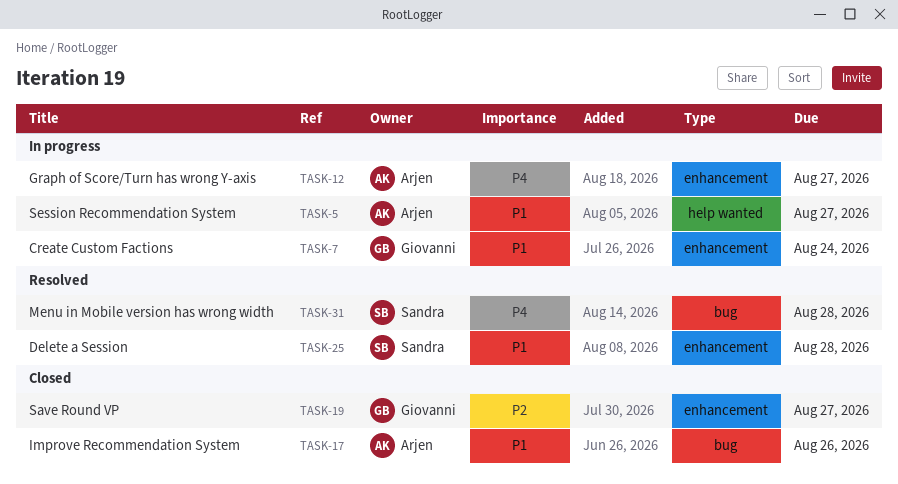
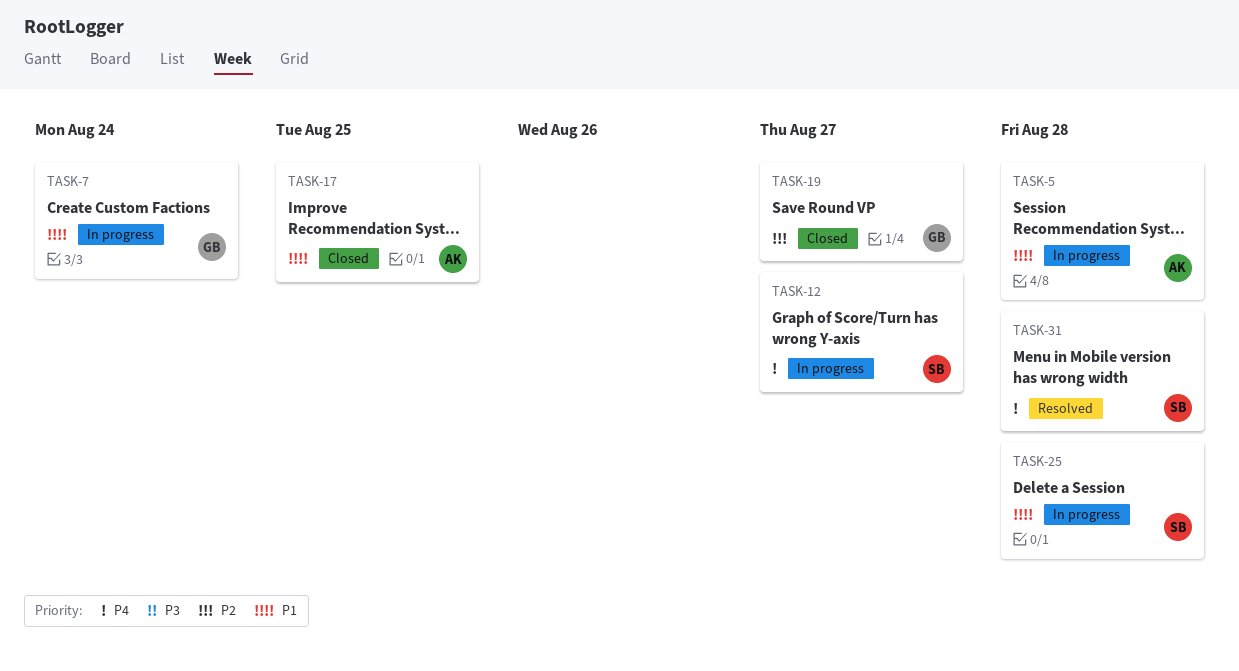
TASK-5, due: Aug 27 -> Aug 28
TASK-12, owner: Arjen -> Sandra
TASK-17, due: Aug 26 -> Aug 25
TASK-25, status: Resolved -> In progress

